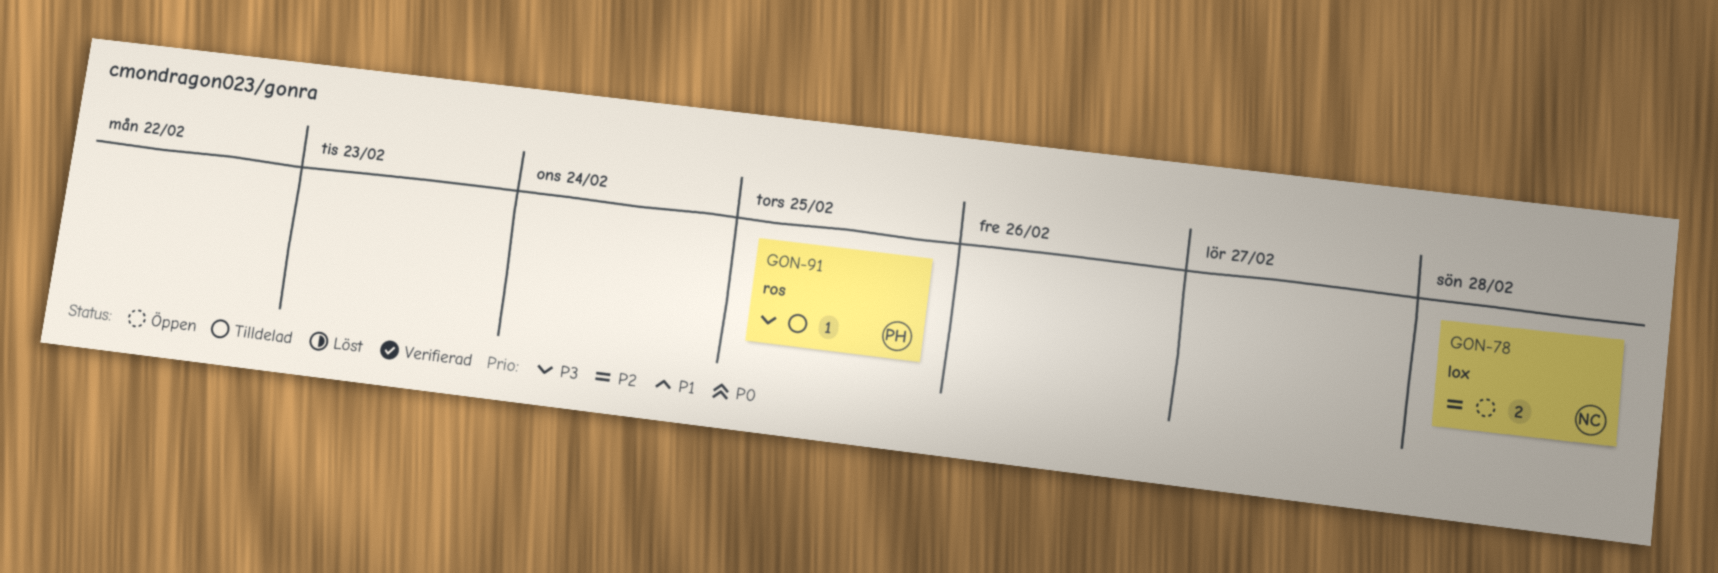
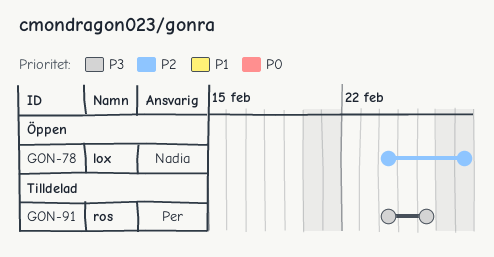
GON-91, due: Feb 25 -> Feb 26

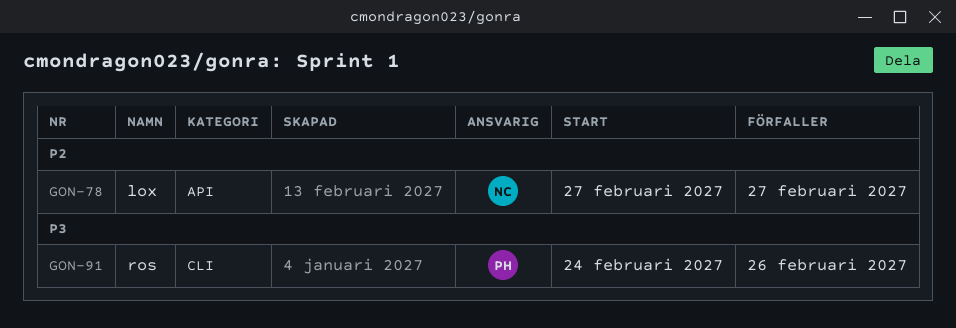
GON-78, start: Feb 24 -> Feb 27
GON-78, due: Feb 28 -> Feb 27

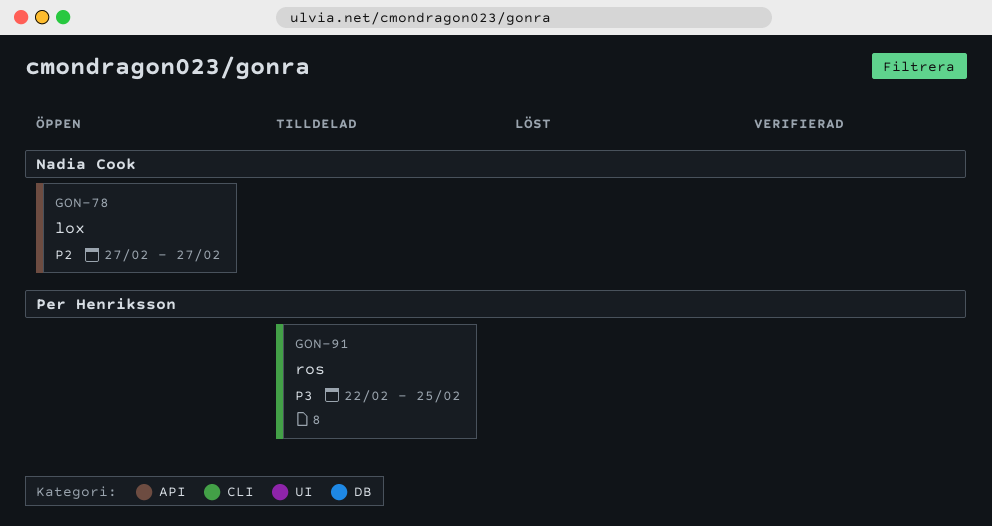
GON-91, start: Feb 24 -> Feb 22
GON-91, due: Feb 26 -> Feb 25

